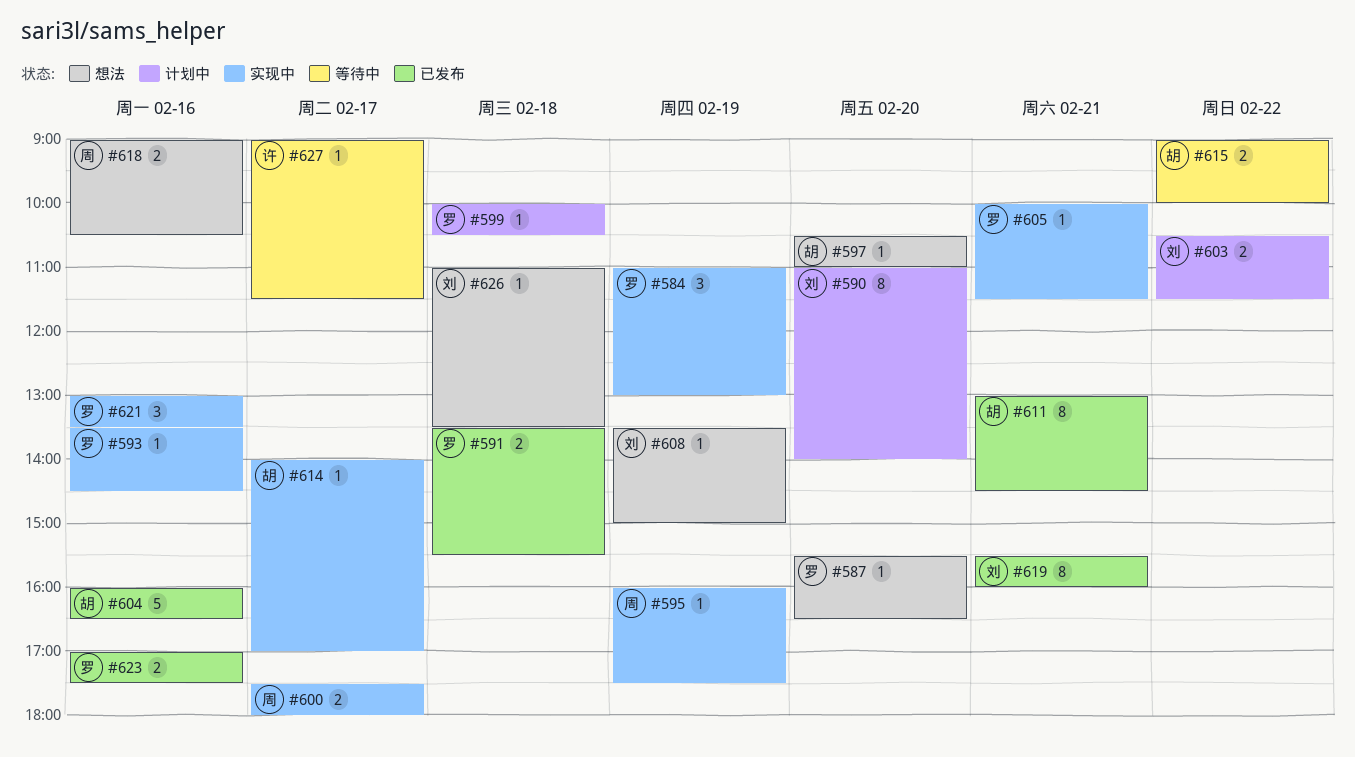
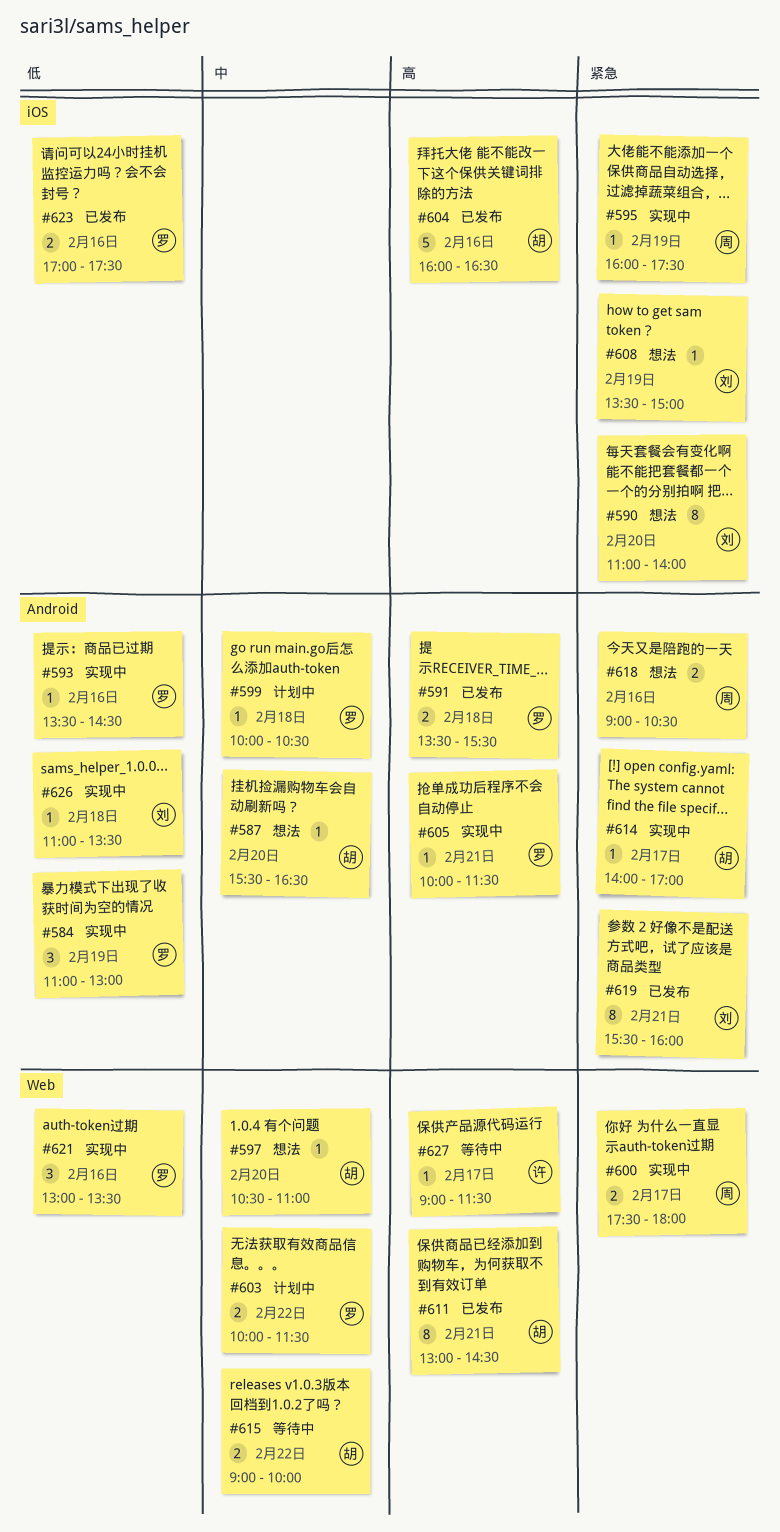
#587, owner: 罗 -> 胡
#590, status: 计划中 -> 想法
#603, owner: 刘 -> 罗
#603, begins: 10:30 -> 10:00
#626, status: 想法 -> 实现中

